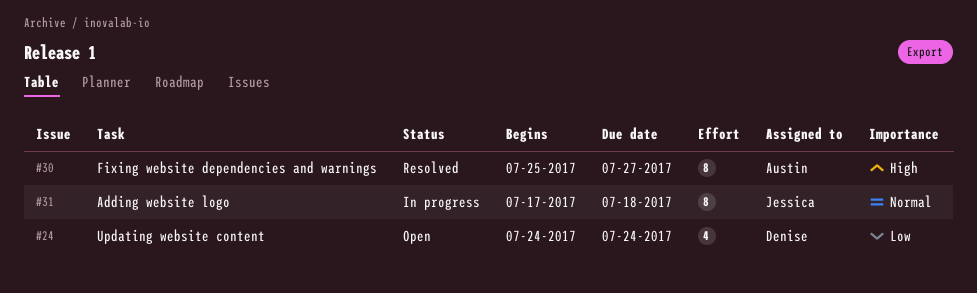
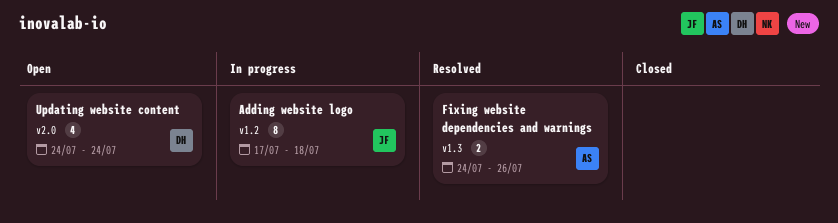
Fixing website dependencies and warnings, estimate: 8 -> 2
Fixing website dependencies and warnings, start: Jul 25 -> Jul 24
Fixing website dependencies and warnings, due: Jul 27 -> Jul 26

